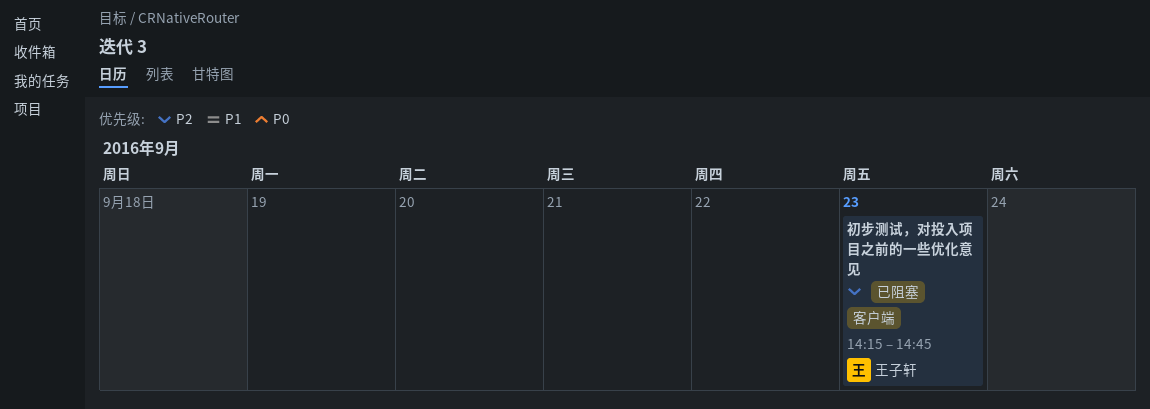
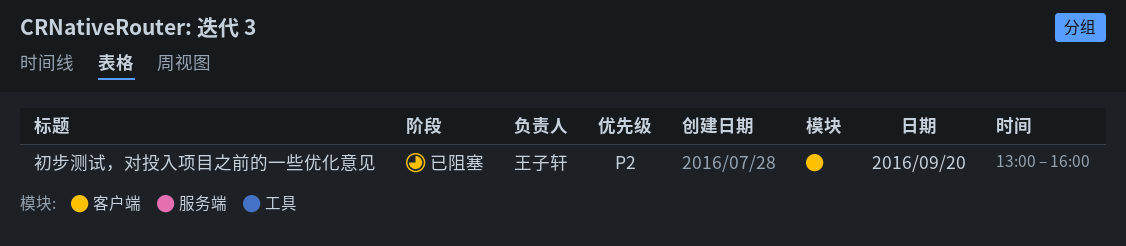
初步测试，对投入项目之前的一些优化意见, day: Sep 23 -> Sep 20
初步测试，对投入项目之前的一些优化意见, begins: 14:15 -> 13:00
初步测试，对投入项目之前的一些优化意见, ends: 14:45 -> 16:00

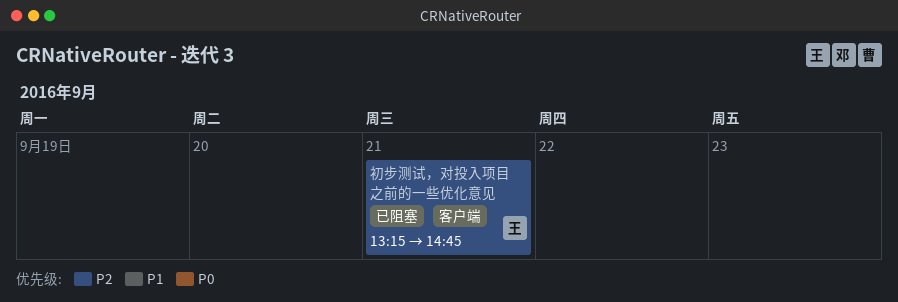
初步测试，对投入项目之前的一些优化意见, day: Sep 20 -> Sep 21
初步测试，对投入项目之前的一些优化意见, begins: 13:00 -> 13:15
初步测试，对投入项目之前的一些优化意见, ends: 16:00 -> 14:45

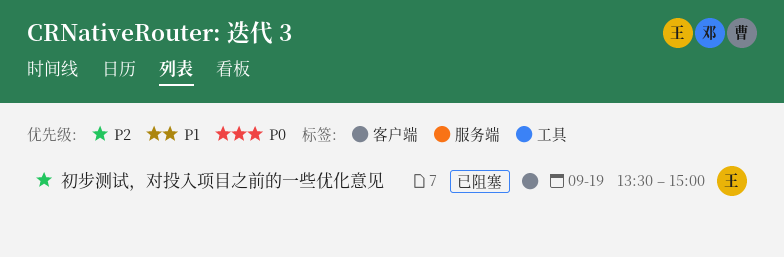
初步测试，对投入项目之前的一些优化意见, day: Sep 21 -> Sep 19
初步测试，对投入项目之前的一些优化意见, begins: 13:15 -> 13:30
初步测试，对投入项目之前的一些优化意见, ends: 14:45 -> 15:00

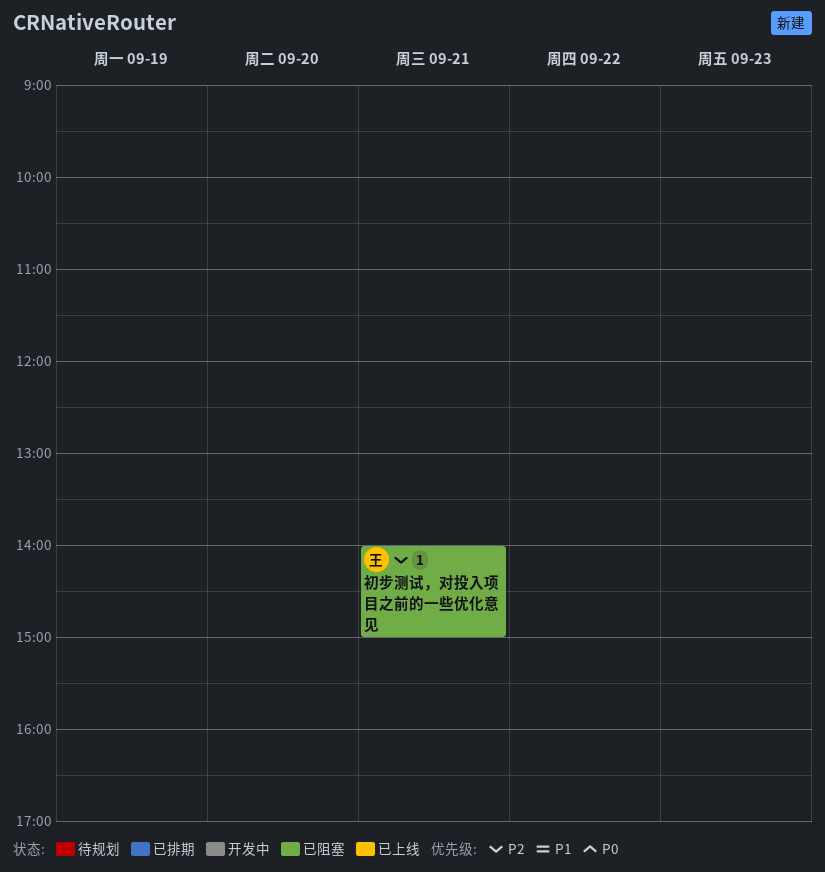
初步测试，对投入项目之前的一些优化意见, day: Sep 19 -> Sep 21
初步测试，对投入项目之前的一些优化意见, begins: 13:30 -> 14:00

